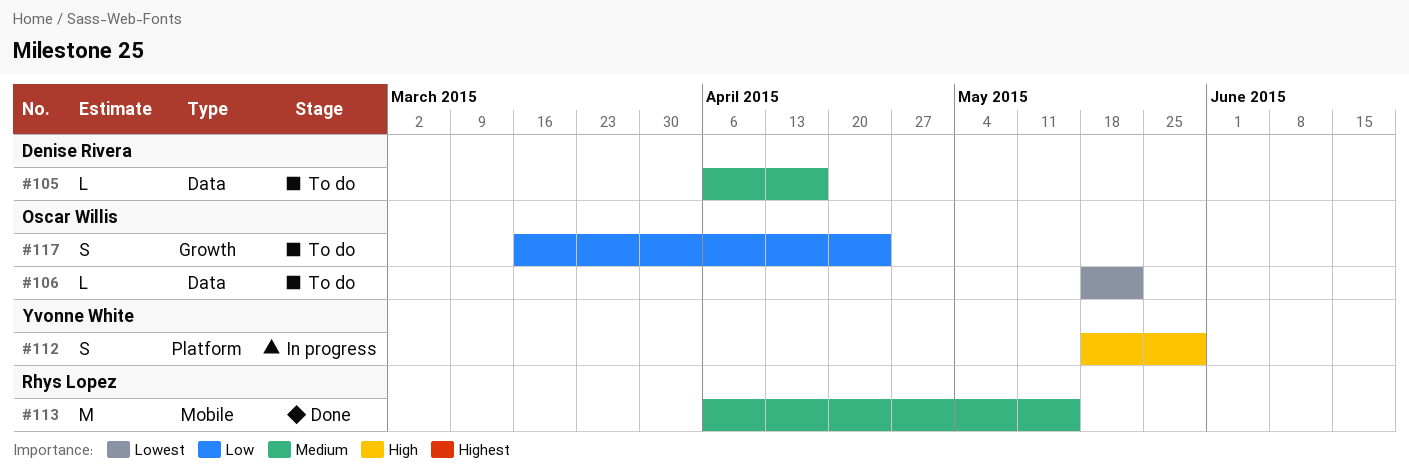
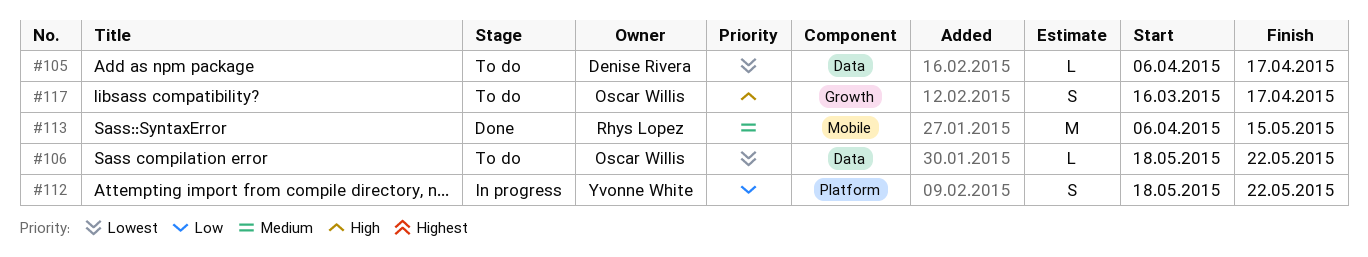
#105, priority: Medium -> Lowest
#112, priority: High -> Low
#112, due: May 29 -> May 22
#117, priority: Low -> High
#117, due: Apr 24 -> Apr 17

